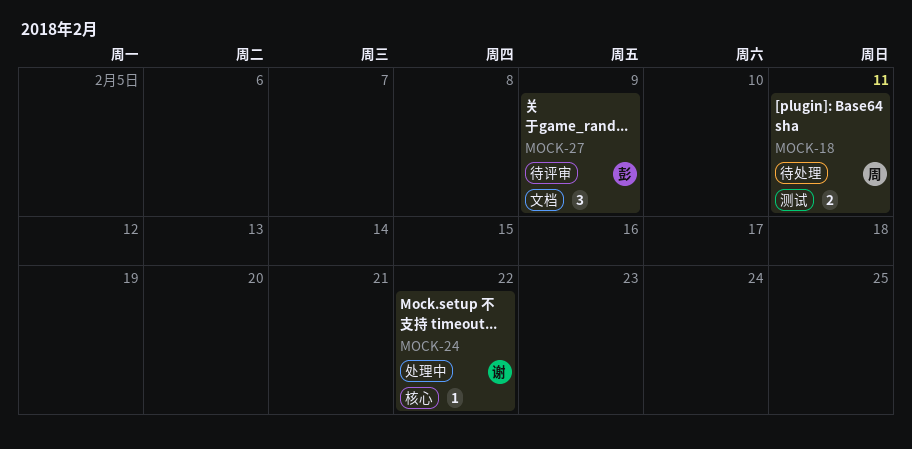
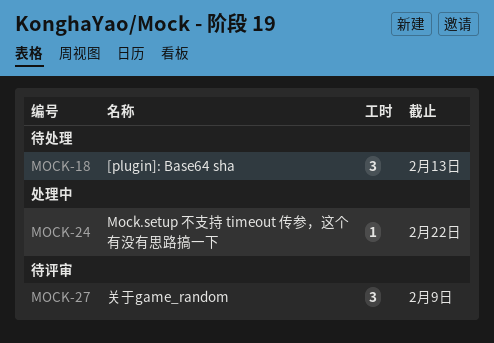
MOCK-18, estimate: 2 -> 3
MOCK-18, due: Feb 11 -> Feb 13

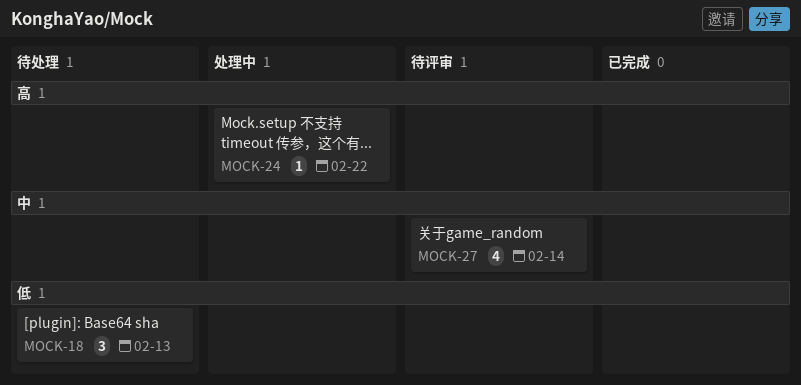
MOCK-27, estimate: 3 -> 4
MOCK-27, due: Feb 9 -> Feb 14

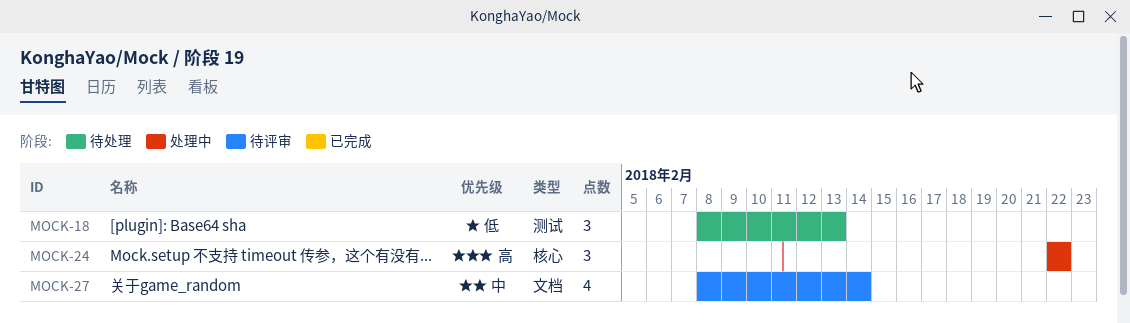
MOCK-24, estimate: 1 -> 3

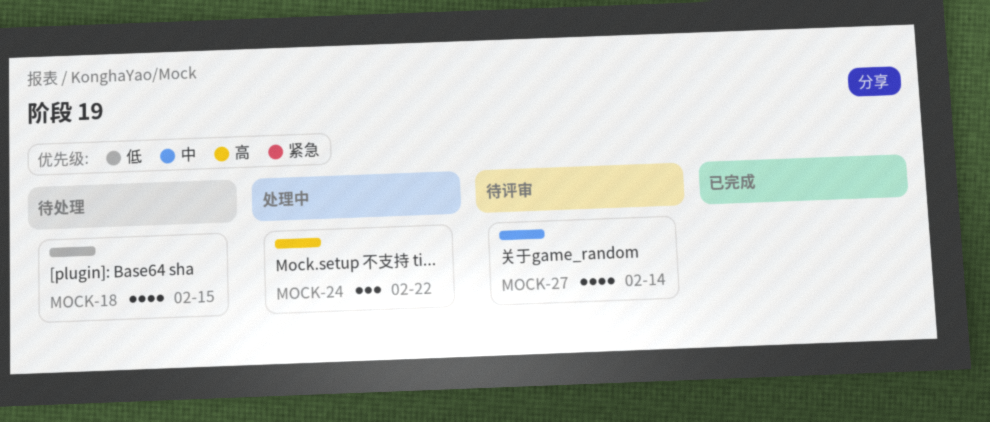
MOCK-18, estimate: 3 -> 4
MOCK-18, due: Feb 13 -> Feb 15

